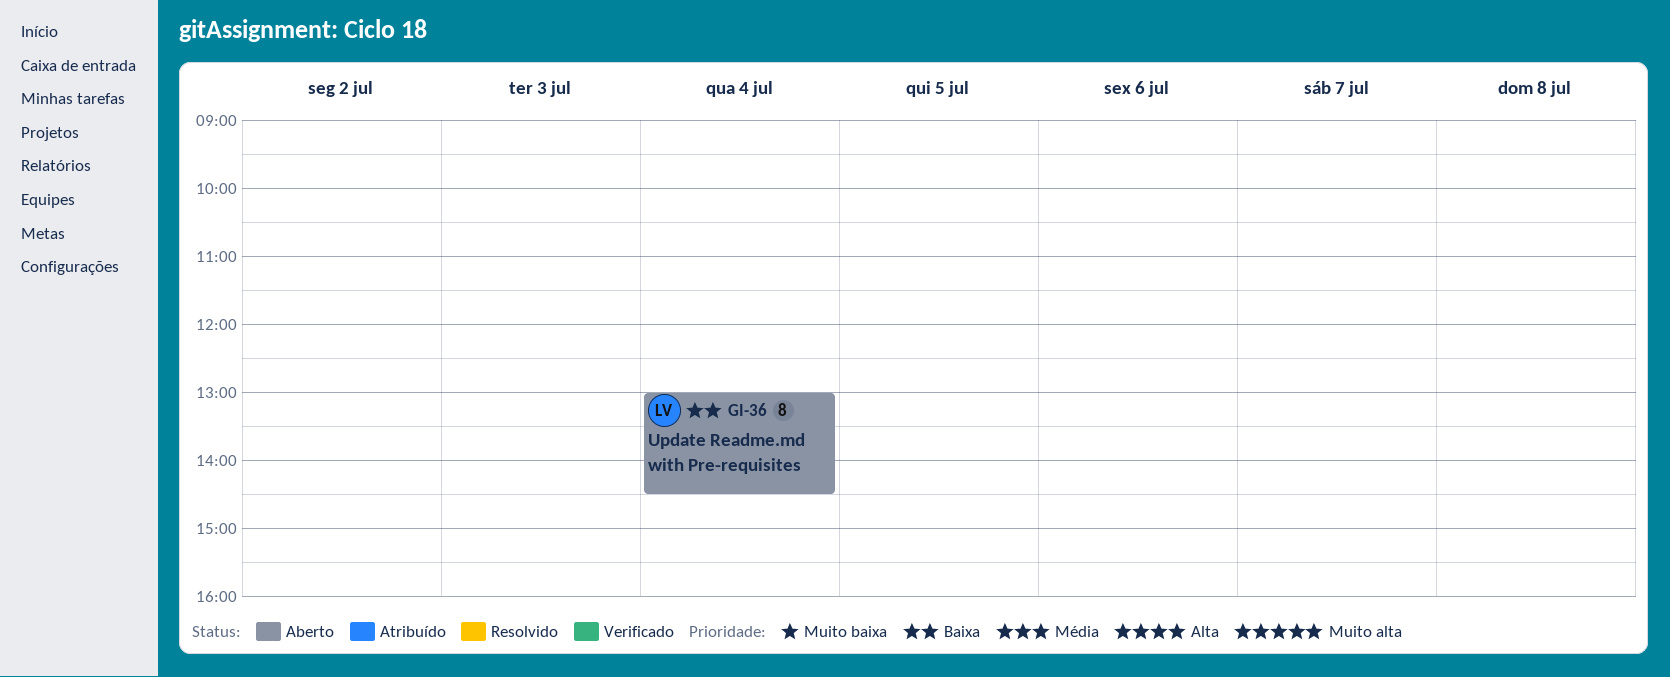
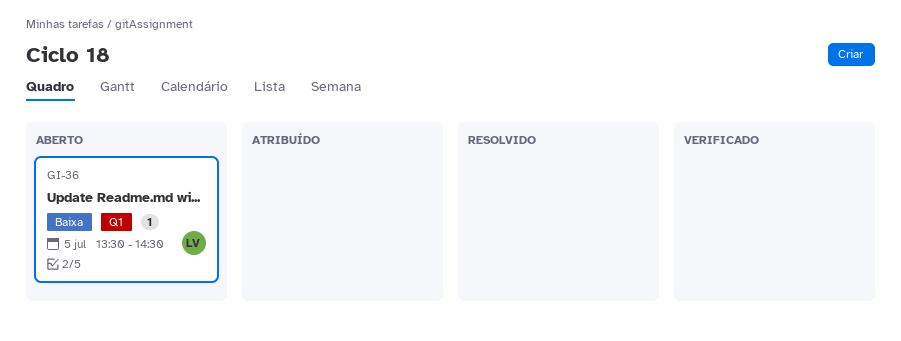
GI-36, estimate: 8 -> 1
GI-36, day: Jul 4 -> Jul 5
GI-36, begins: 13:00 -> 13:30

